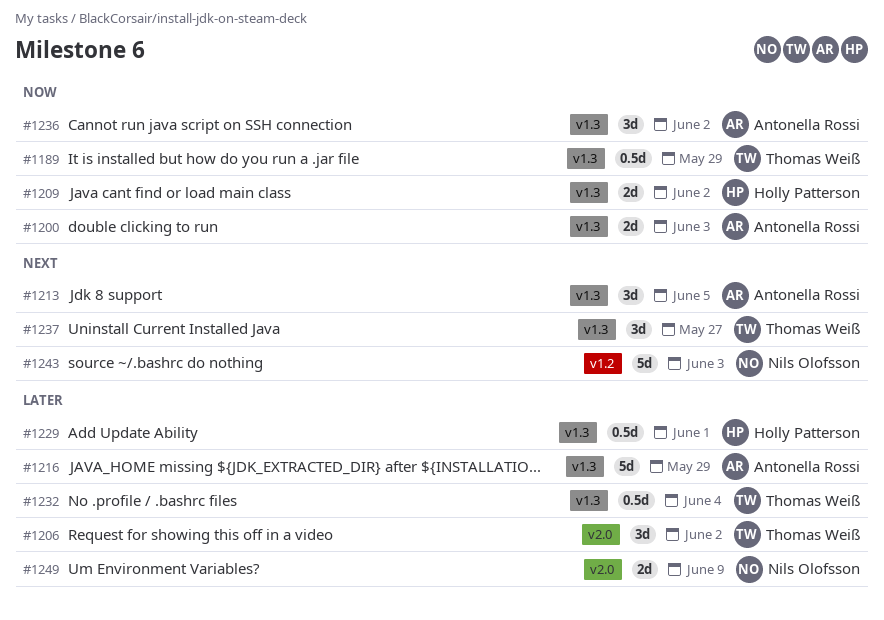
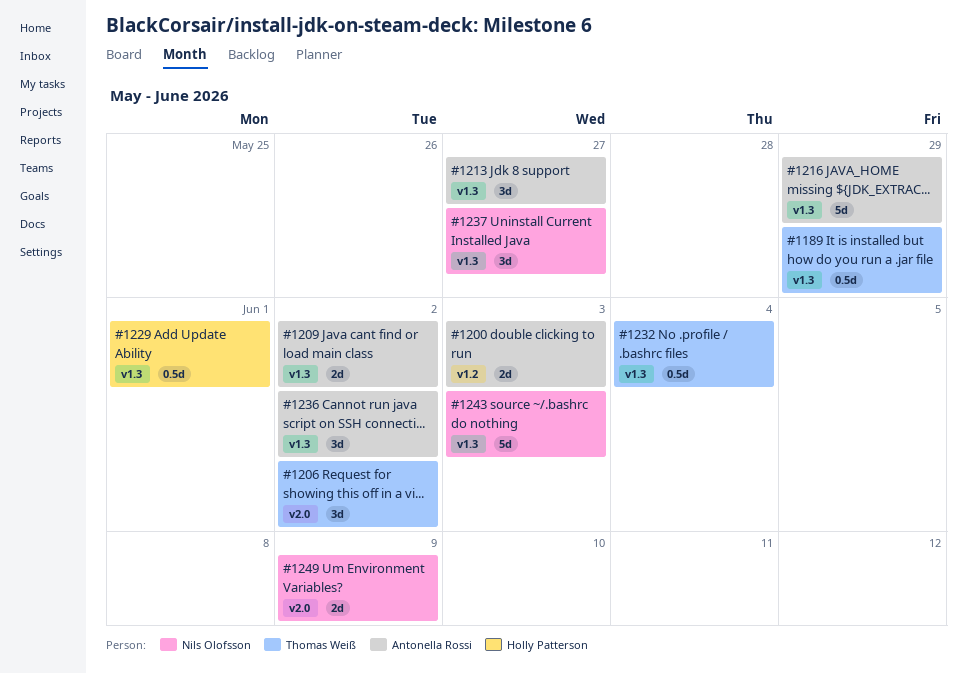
#1200, label: v1.3 -> v1.2
#1209, owner: Holly Patterson -> Antonella Rossi
#1213, due: Jun 5 -> May 27
#1237, owner: Thomas Weiß -> Nils Olofsson
#1243, label: v1.2 -> v1.3

